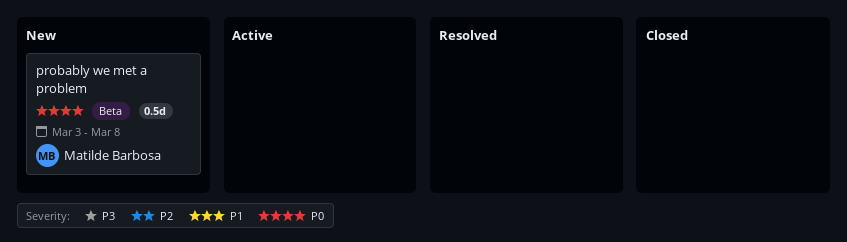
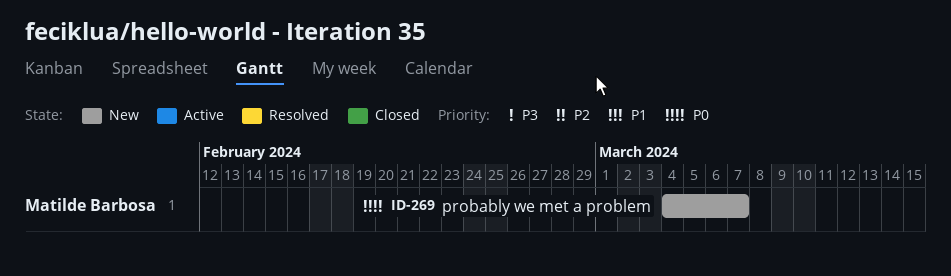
probably we met a problem, start: Mar 3 -> Mar 4
probably we met a problem, due: Mar 8 -> Mar 7

